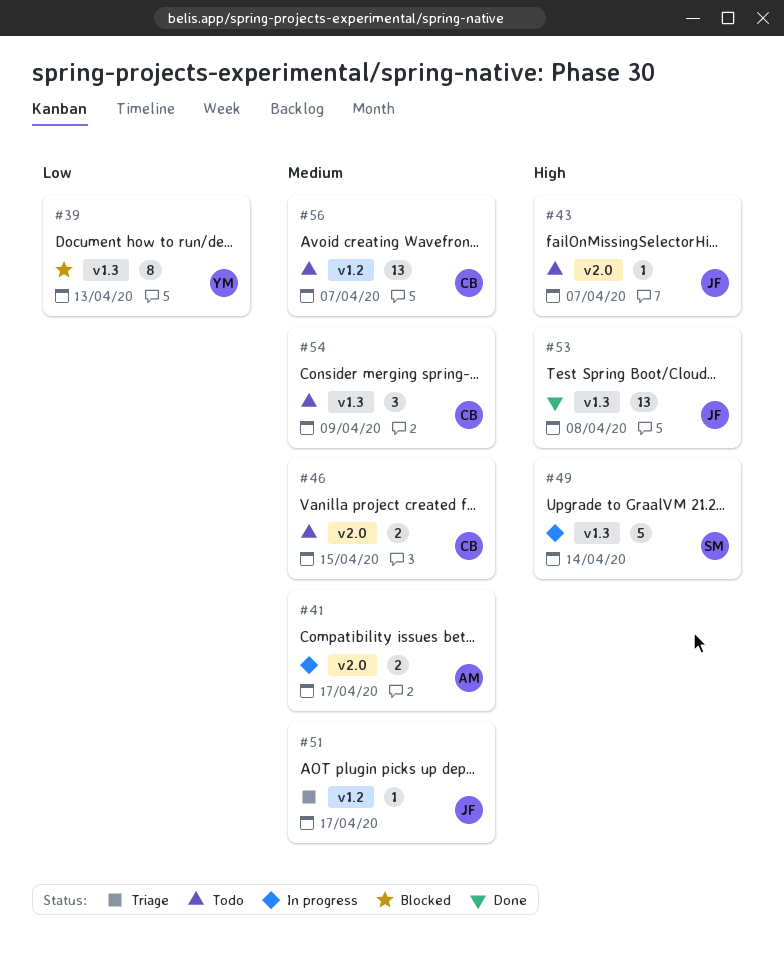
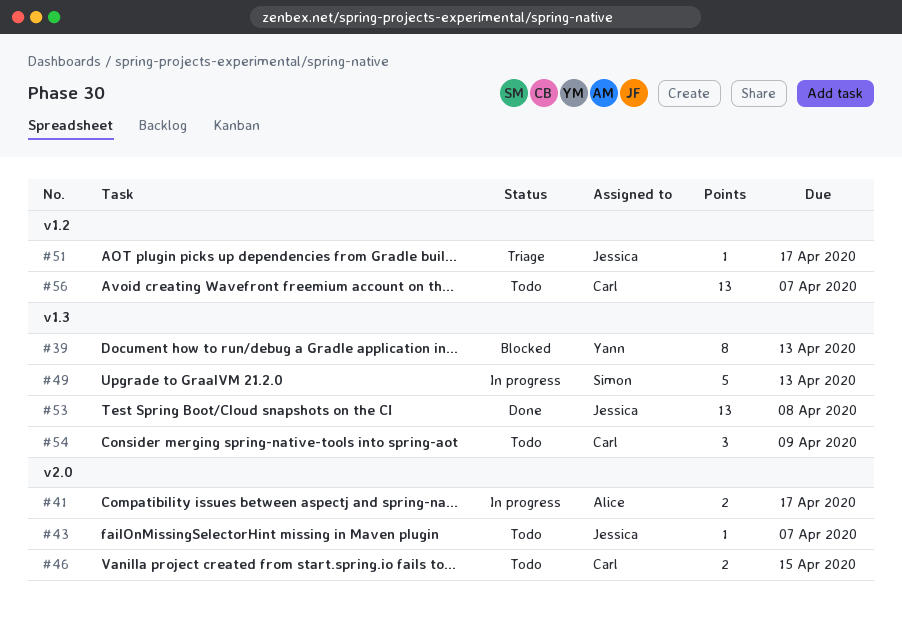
#49, due: Apr 14 -> Apr 13

